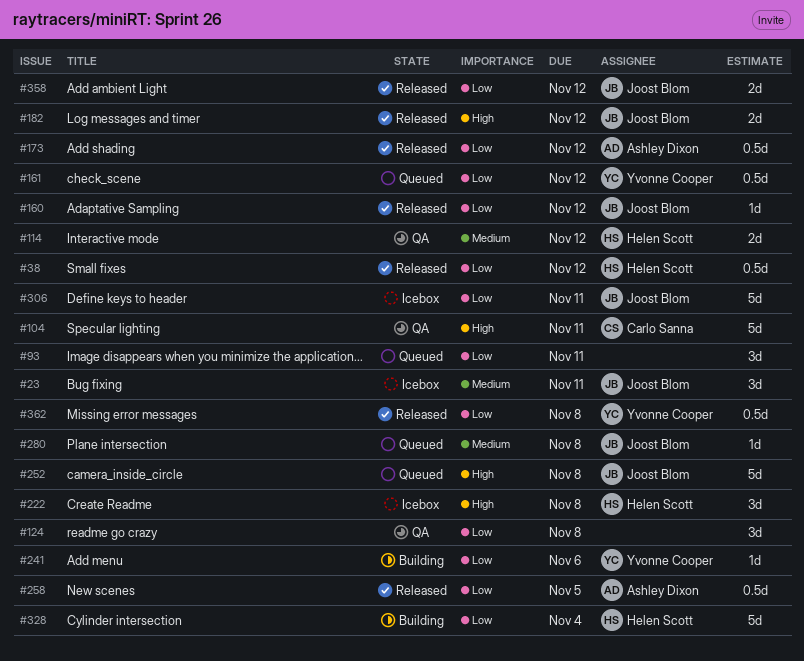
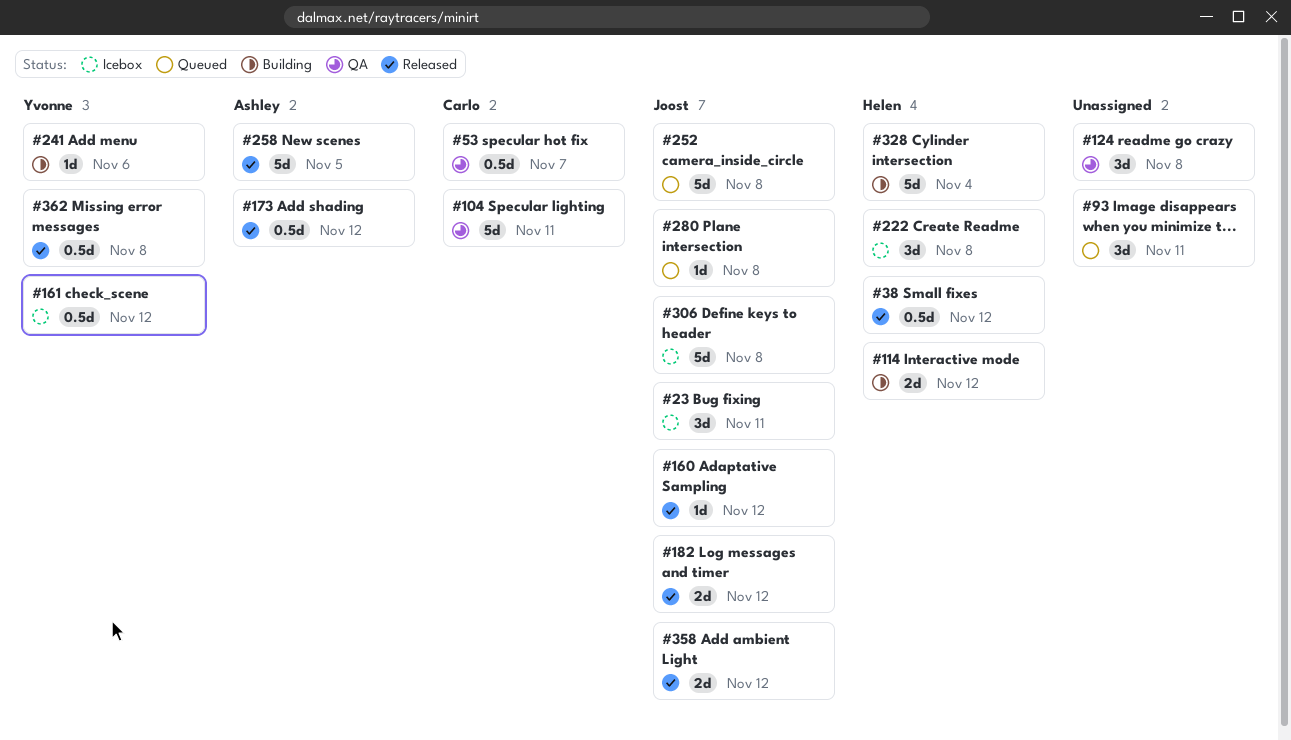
#53: none -> present
#114, status: QA -> Building
#161, status: Queued -> Icebox
#258, estimate: 0.5d -> 5d
#306, due: Nov 11 -> Nov 8

